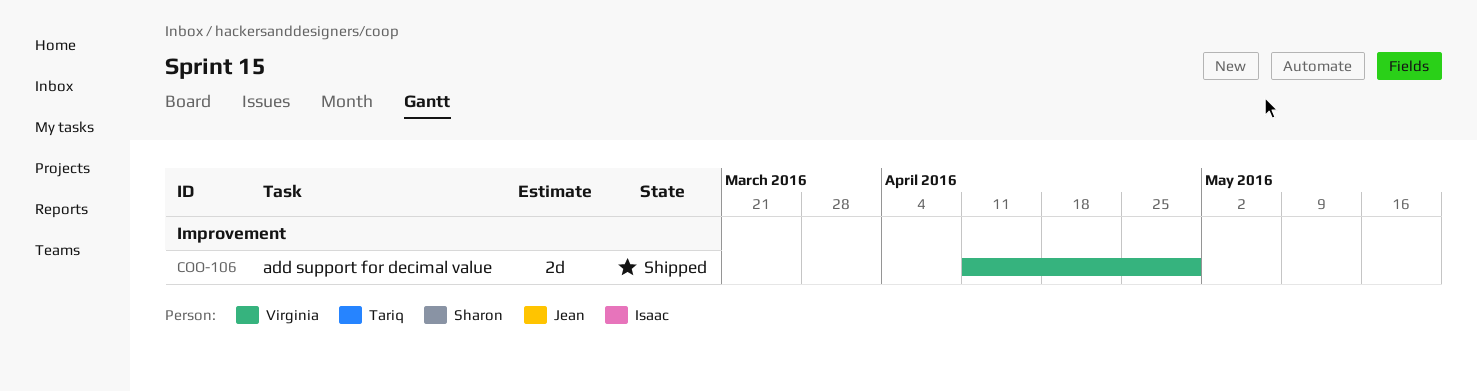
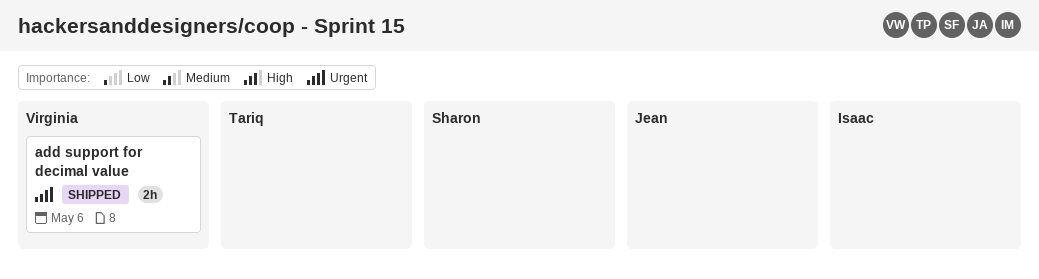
add support for decimal value, estimate: 2d -> 2h
add support for decimal value, due: Apr 29 -> May 6

